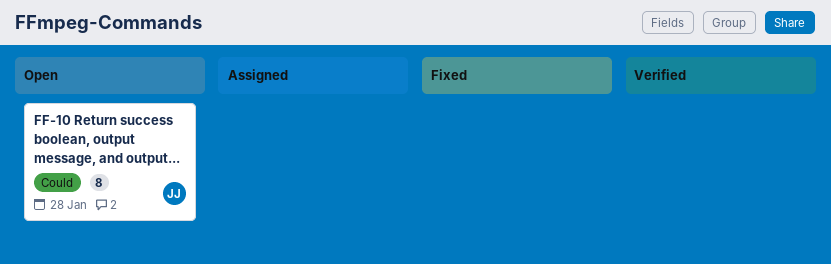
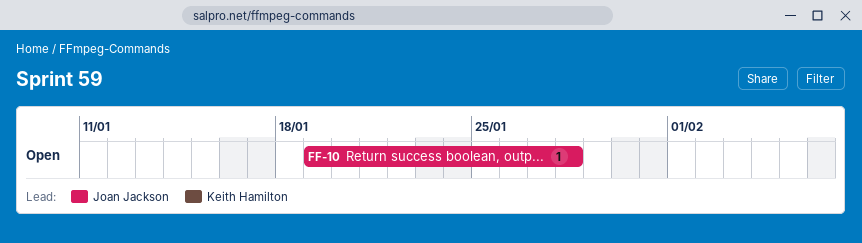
FF-10, estimate: 8 -> 1

